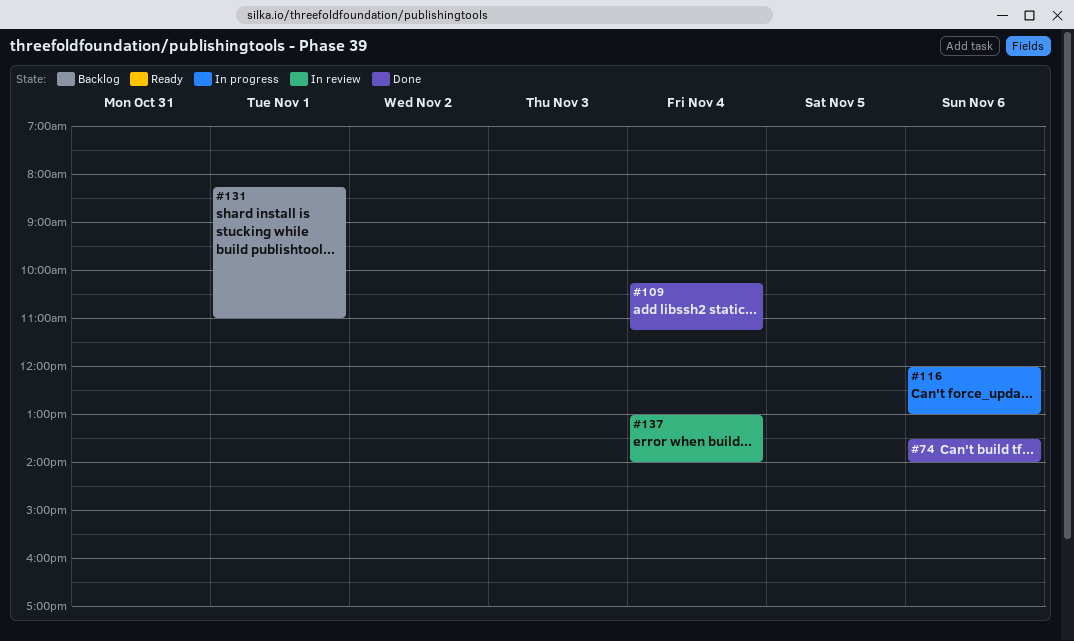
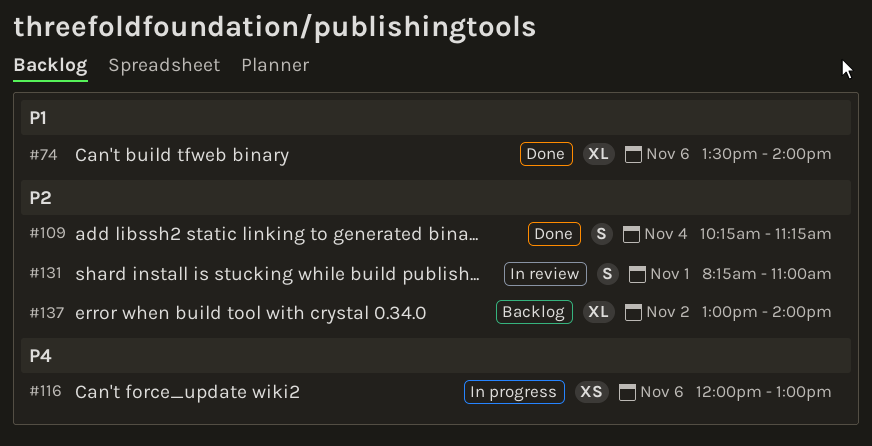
#131, status: Backlog -> In review
#137, status: In review -> Backlog
#137, day: Nov 4 -> Nov 2

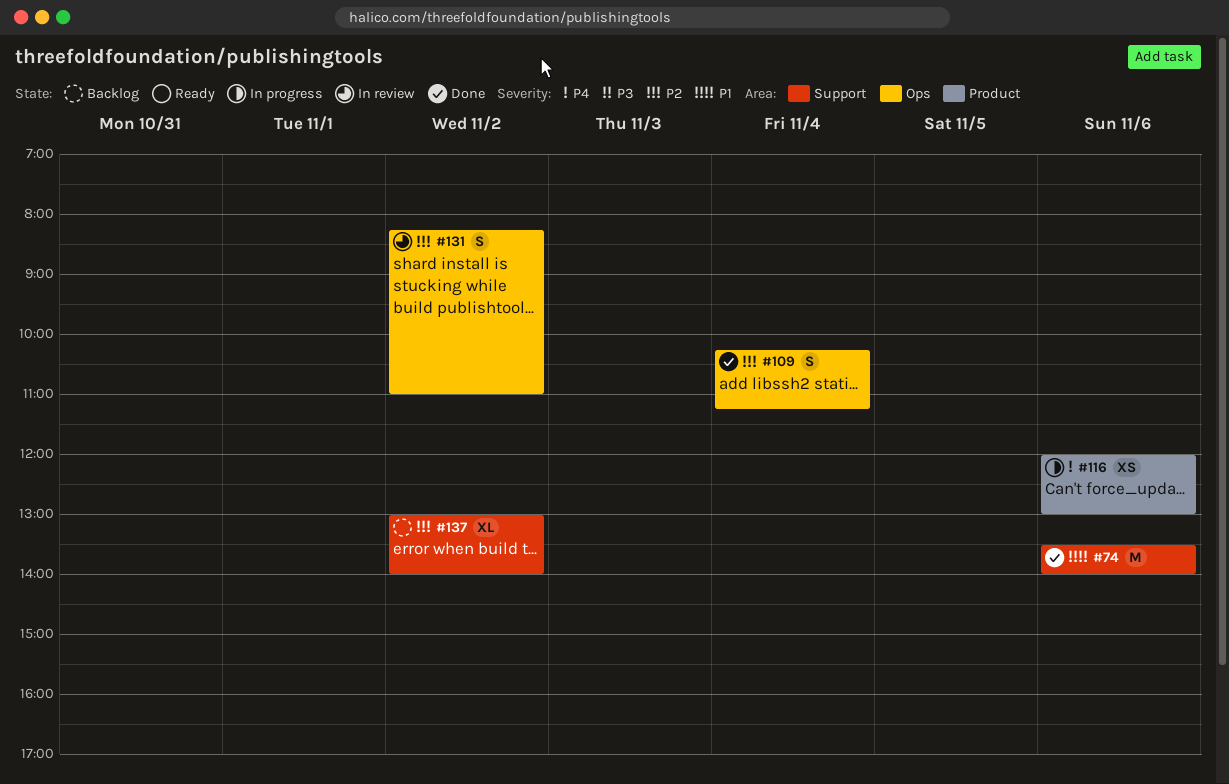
#74, estimate: XL -> M
#131, day: Nov 1 -> Nov 2

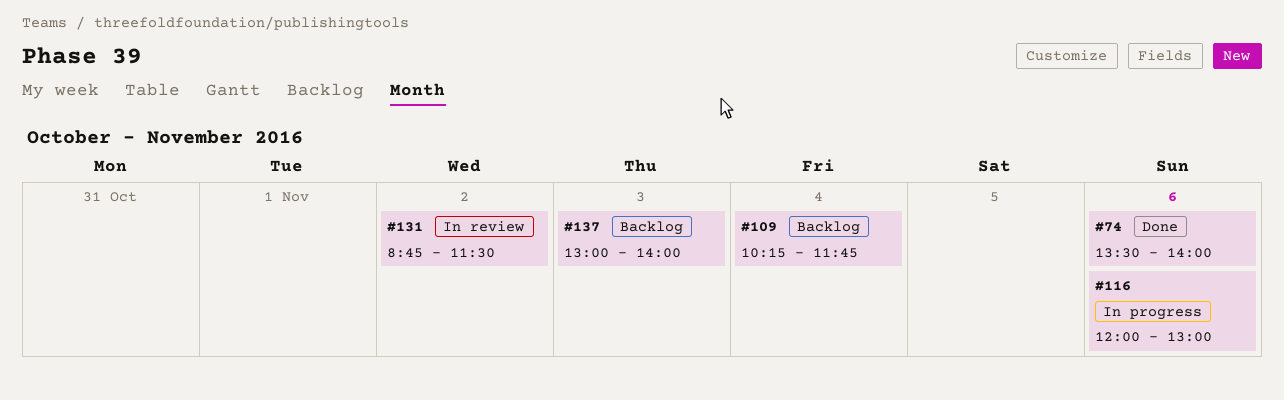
#109, status: Done -> Backlog
#109, ends: 11:15 -> 11:45
#131, begins: 08:15 -> 08:45
#131, ends: 11:00 -> 11:30
#137, day: Nov 2 -> Nov 3

